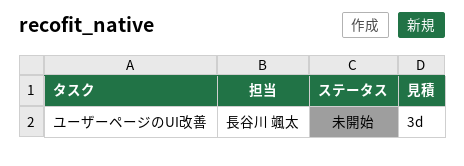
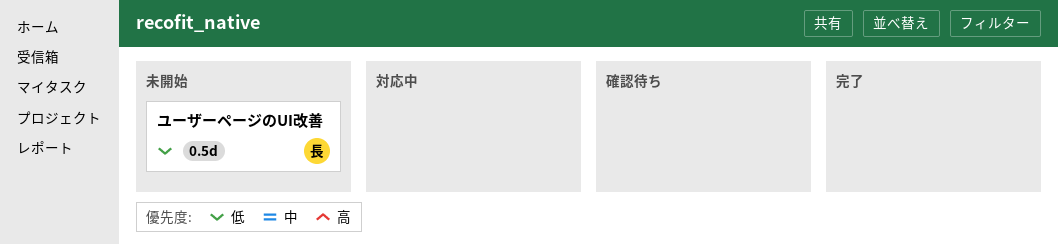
ユーザーページのUI改善, estimate: 3d -> 0.5d

